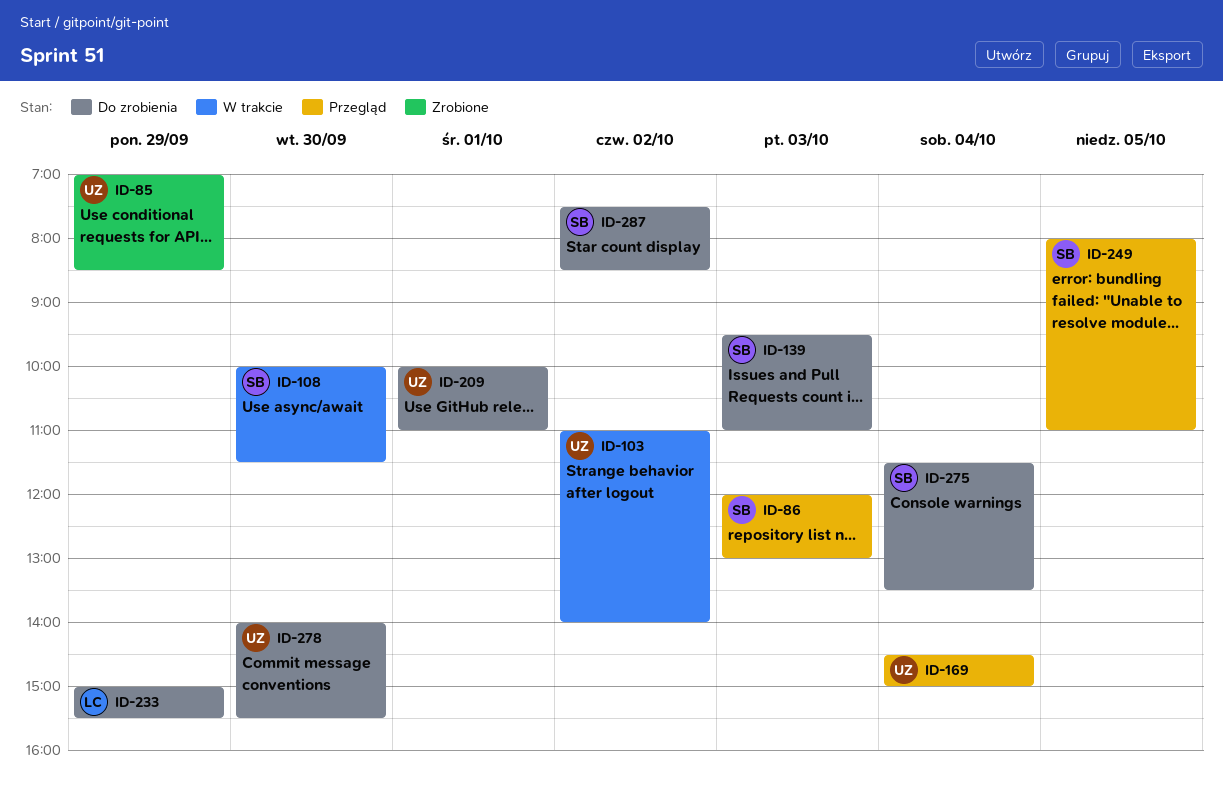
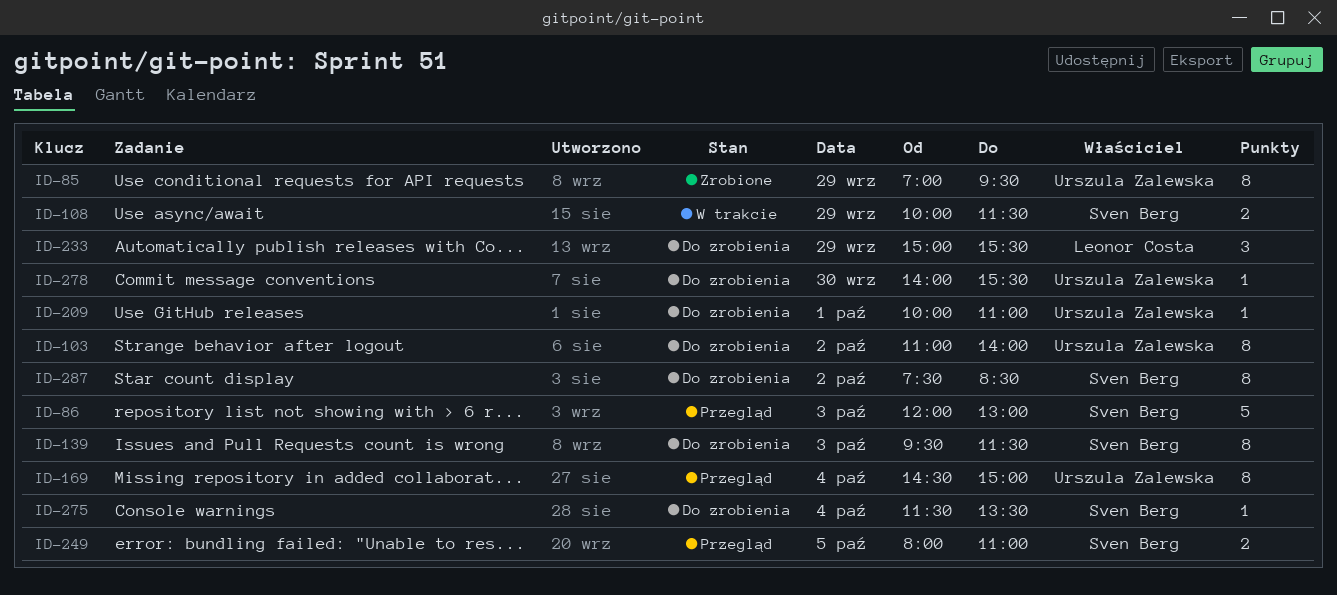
ID-85, ends: 08:30 -> 09:30
ID-103, status: W trakcie -> Do zrobienia
ID-108, day: Sep 30 -> Sep 29
ID-139, ends: 11:00 -> 11:30

